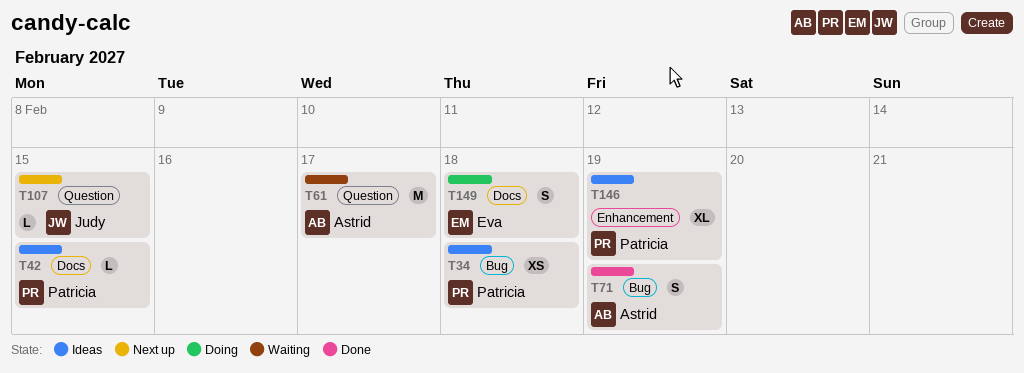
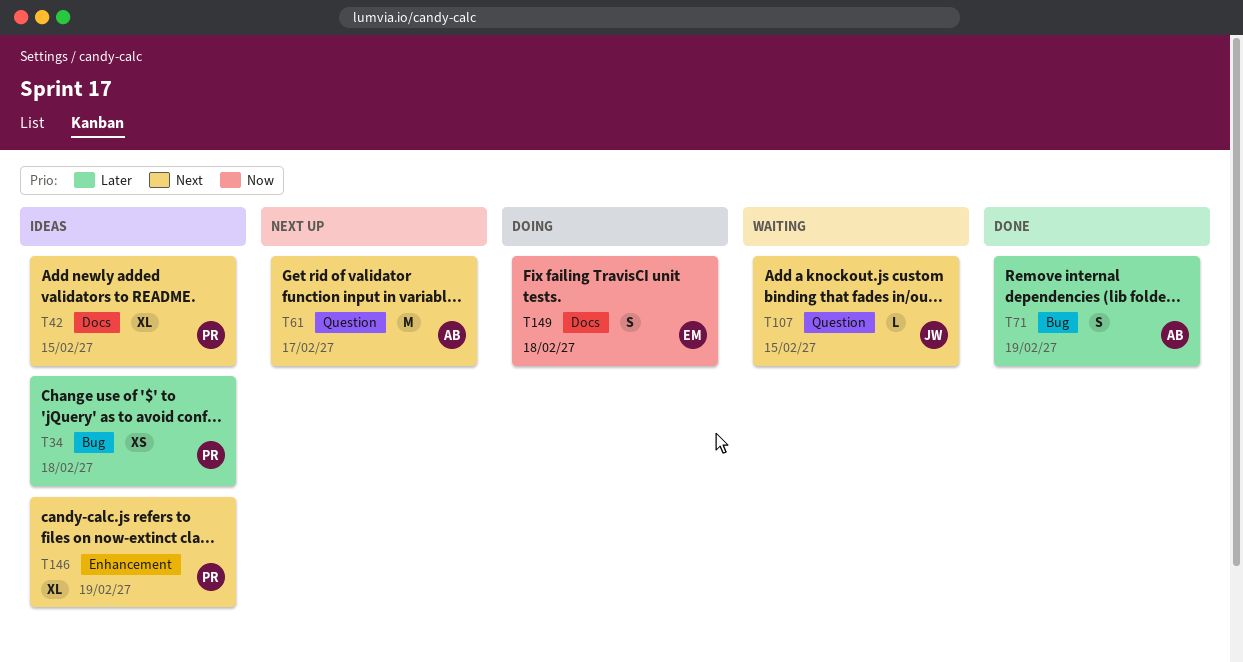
T42, estimate: L -> XL
T61, status: Waiting -> Next up
T107, status: Next up -> Waiting

